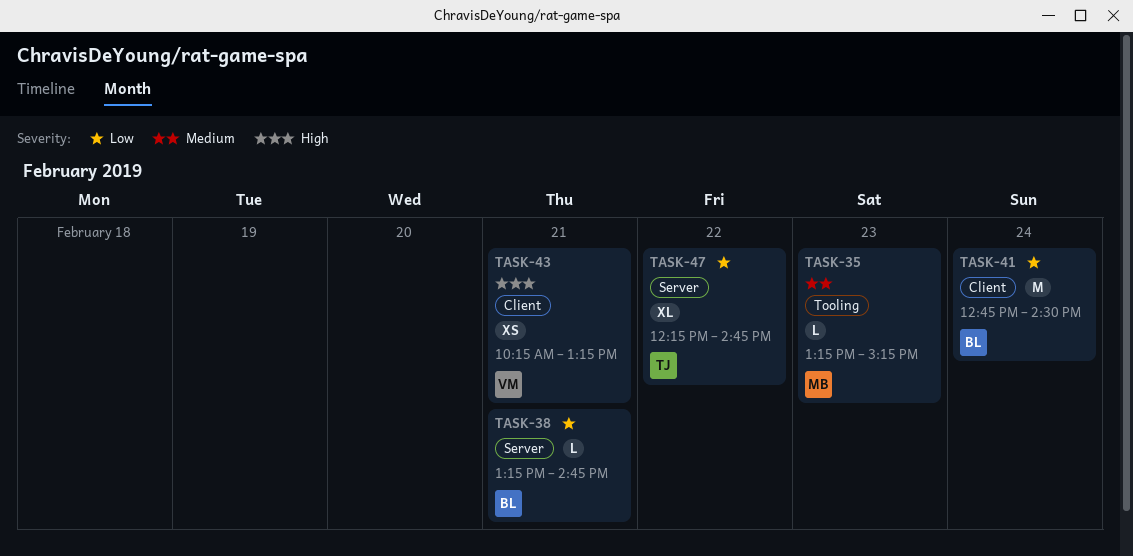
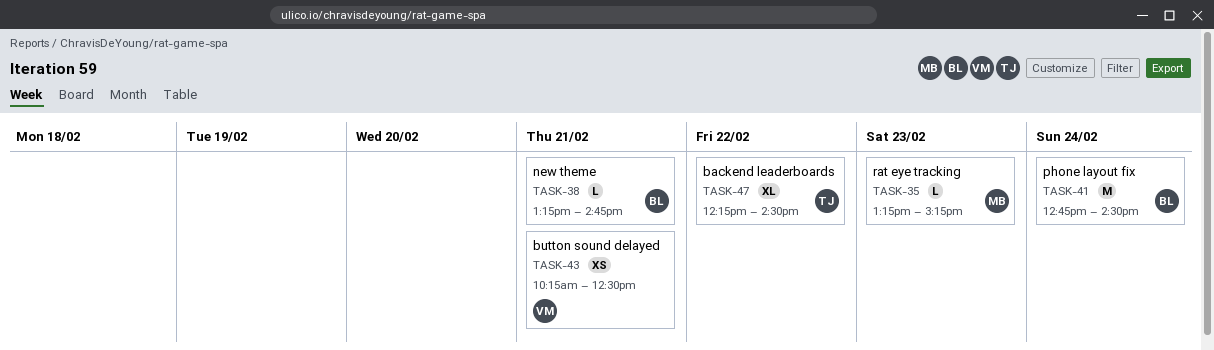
TASK-43, ends: 13:15 -> 12:30
TASK-47, ends: 14:45 -> 14:30

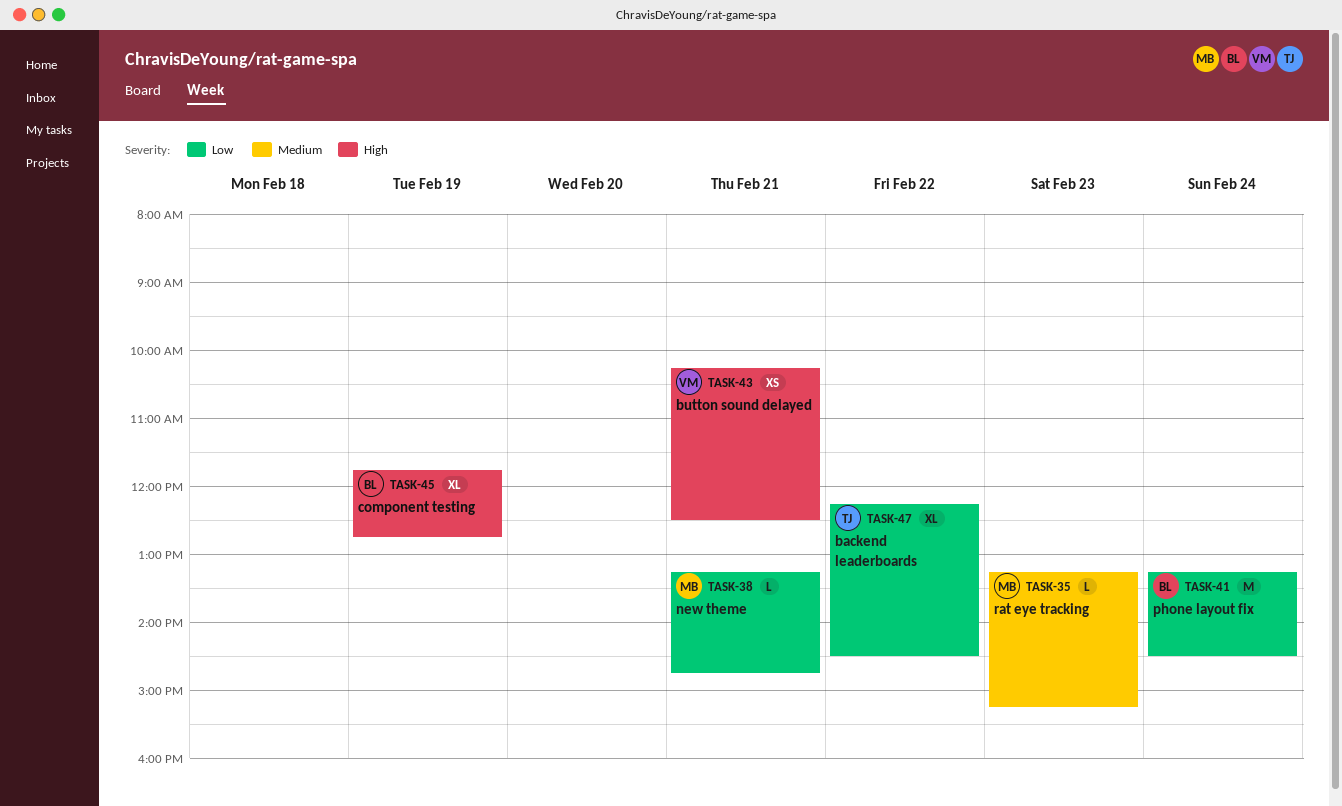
TASK-38, owner: BL -> MB
TASK-41, begins: 12:45 -> 13:15
TASK-45: none -> present

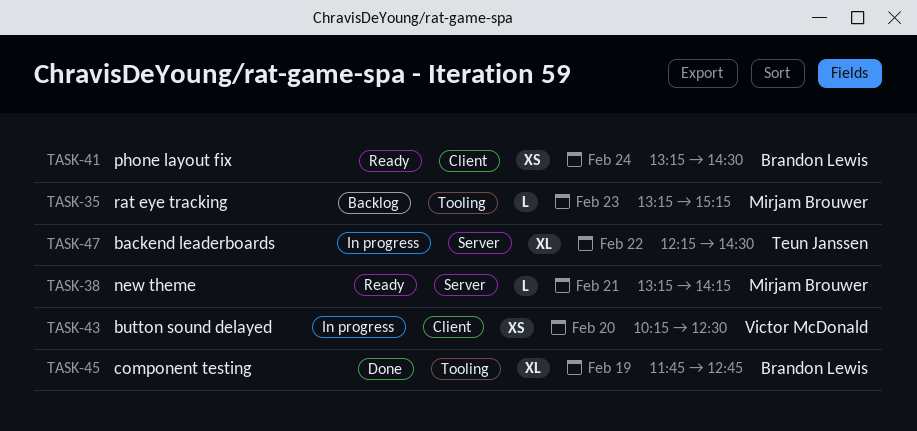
TASK-38, ends: 14:45 -> 14:15
TASK-41, estimate: M -> XS
TASK-43, day: Feb 21 -> Feb 20

